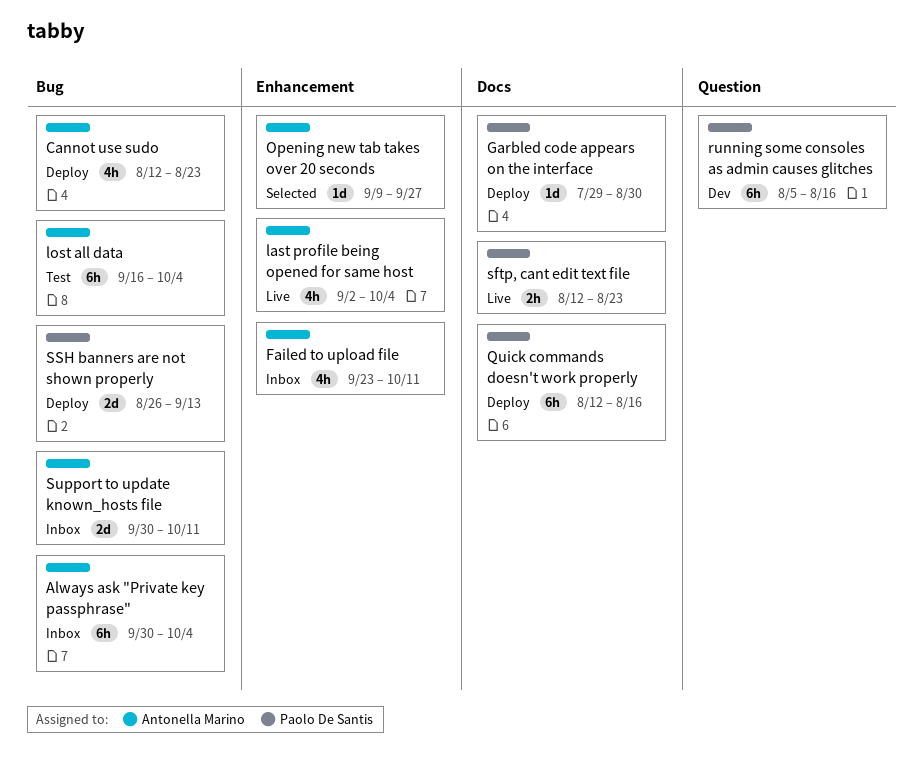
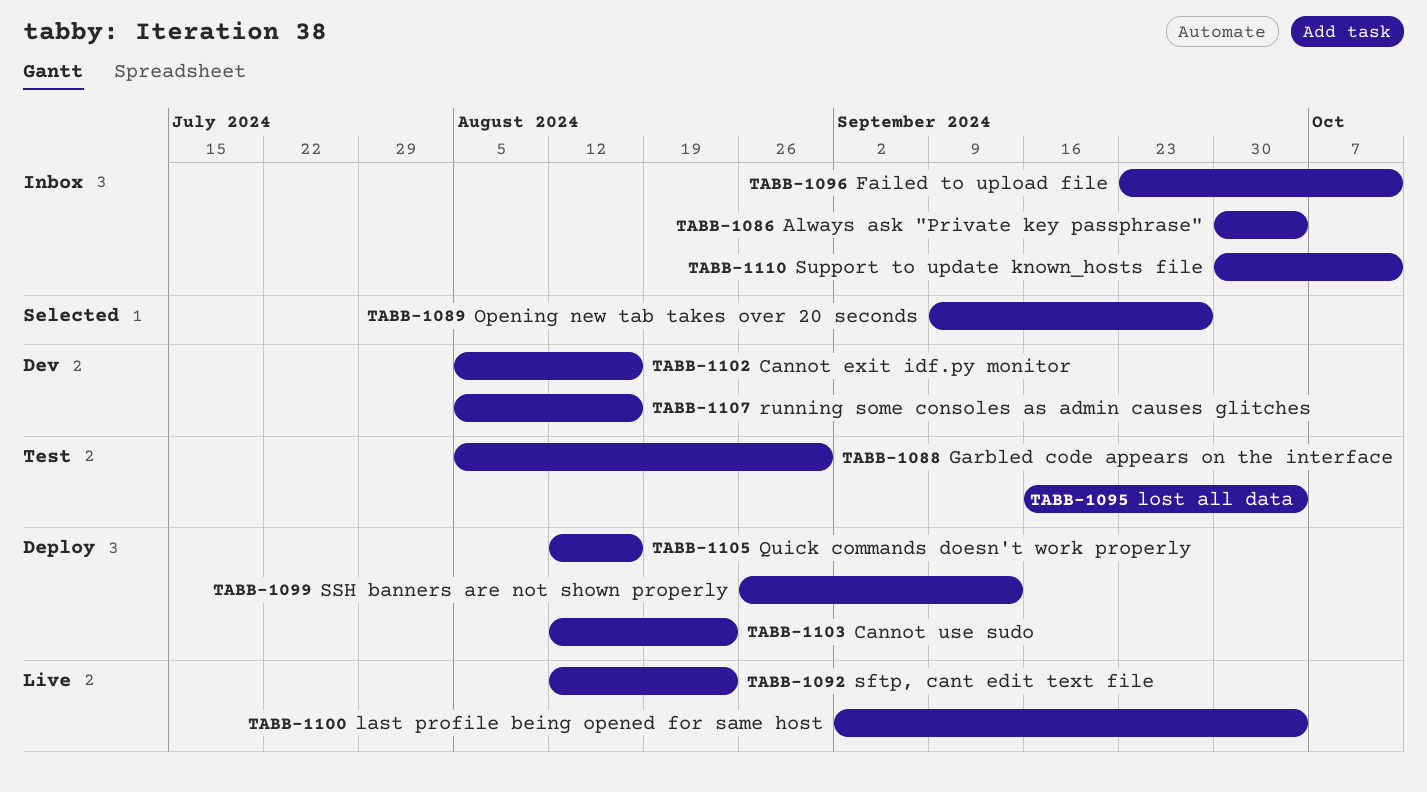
Cannot exit idf.py monitor: none -> present
Garbled code appears on the interface, status: Deploy -> Test
Garbled code appears on the interface, start: Jul 29 -> Aug 5

